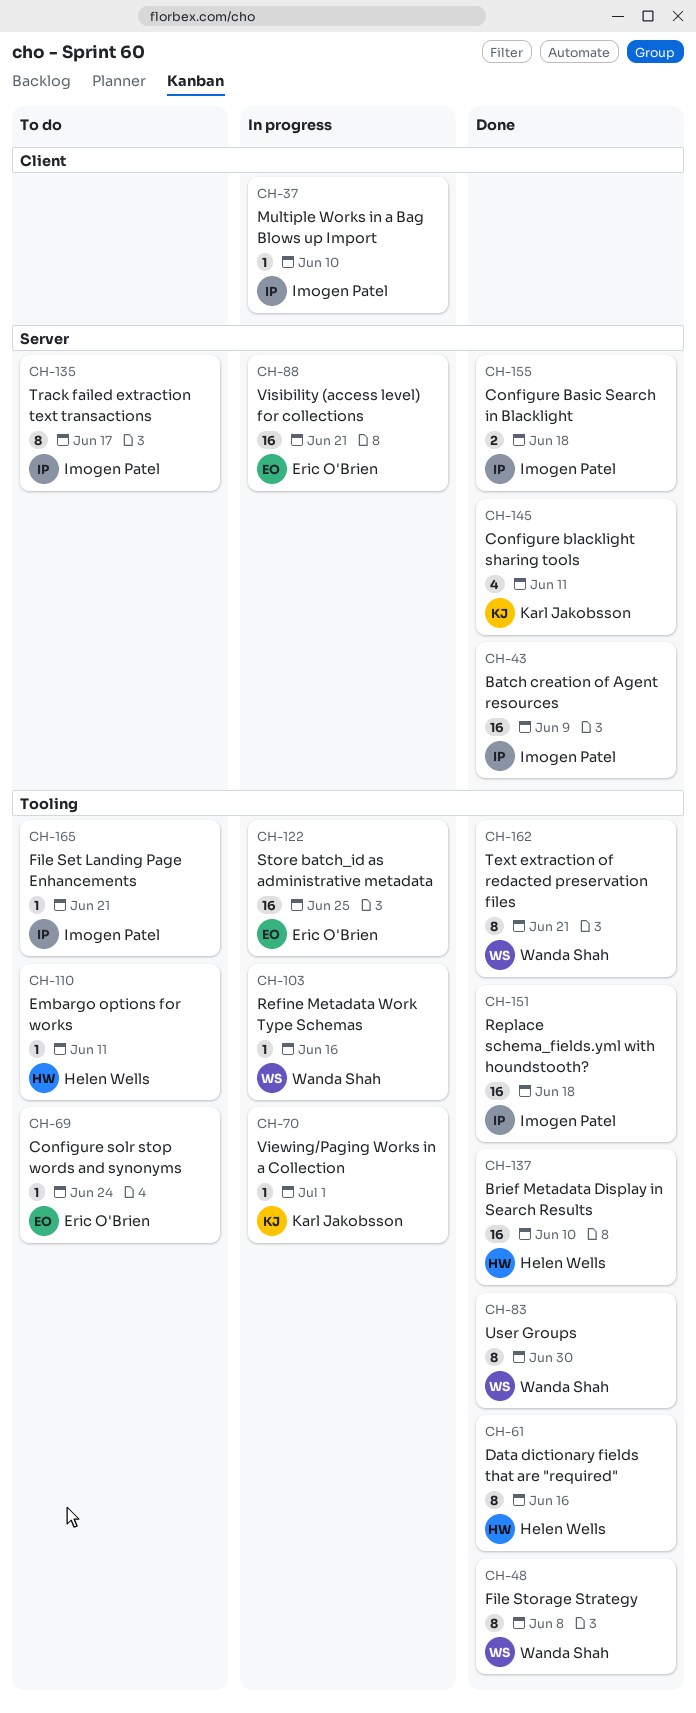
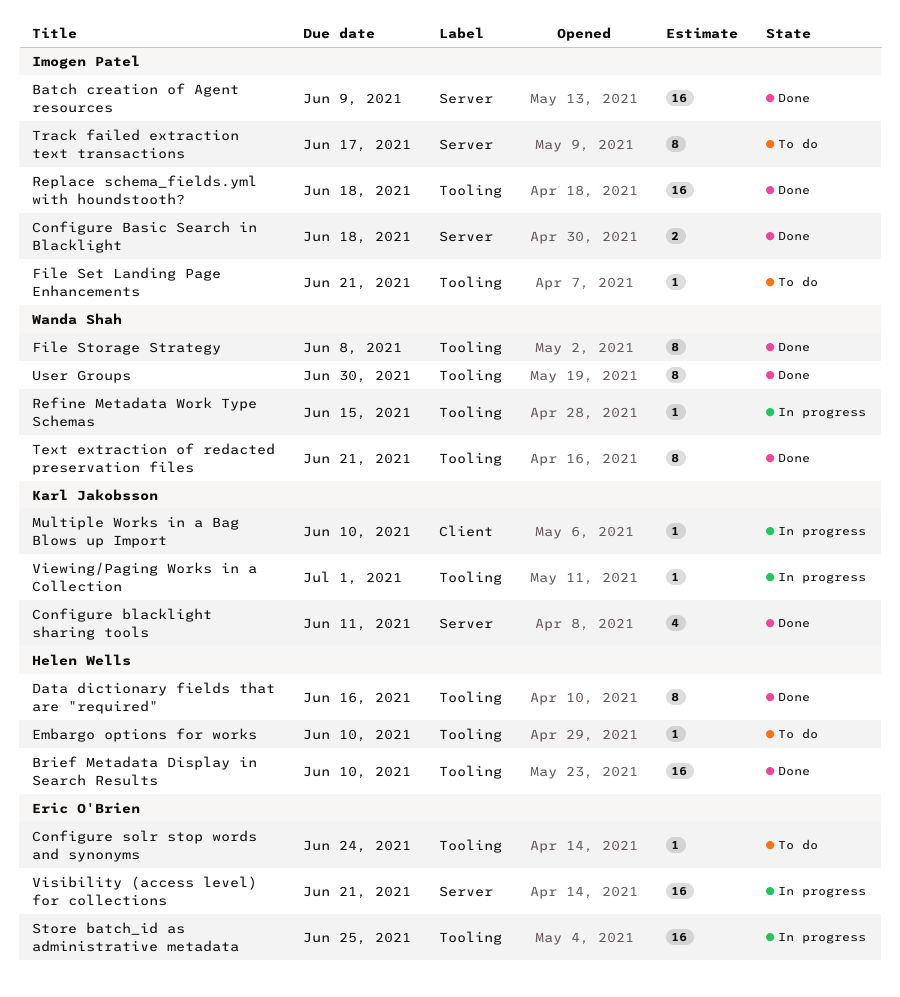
Embargo options for works, due: Jun 11 -> Jun 10
Multiple Works in a Bag Blows up Import, owner: Imogen Patel -> Karl Jakobsson
Refine Metadata Work Type Schemas, due: Jun 16 -> Jun 15

